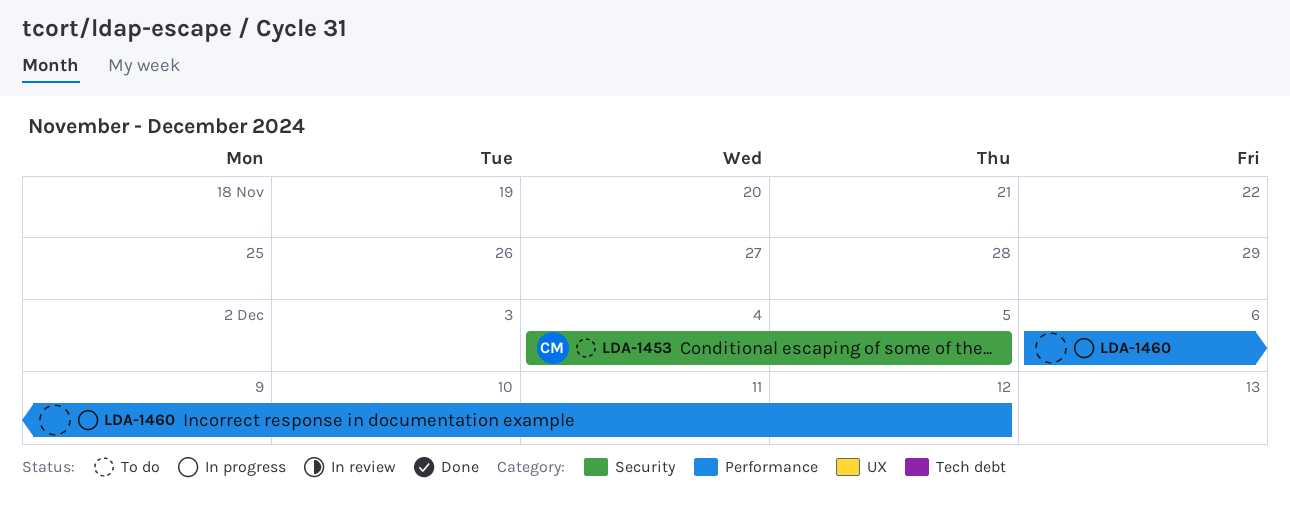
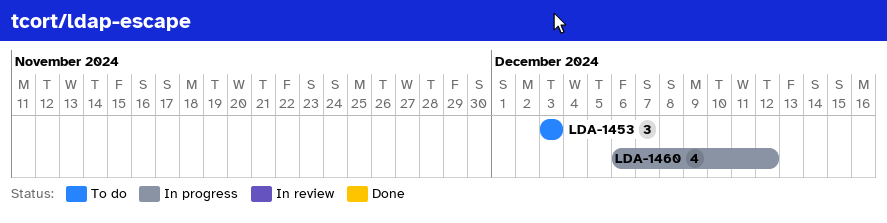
LDA-1453, start: Dec 4 -> Dec 3
LDA-1453, due: Dec 5 -> Dec 3

